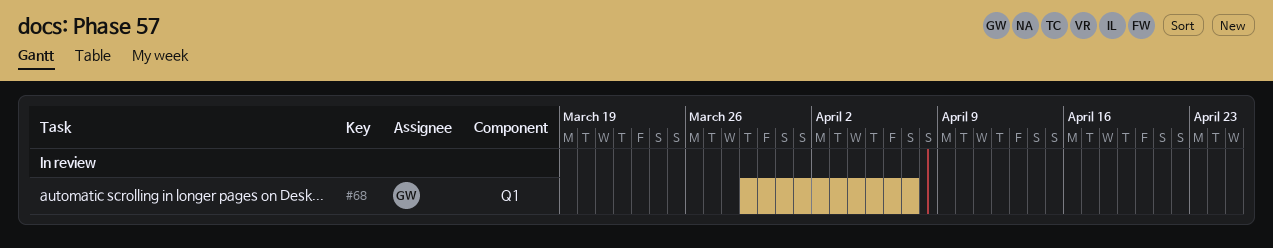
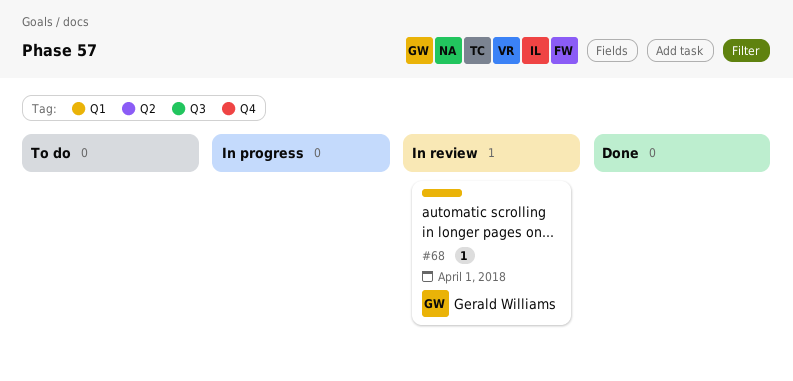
#68, due: Apr 7 -> Apr 1

